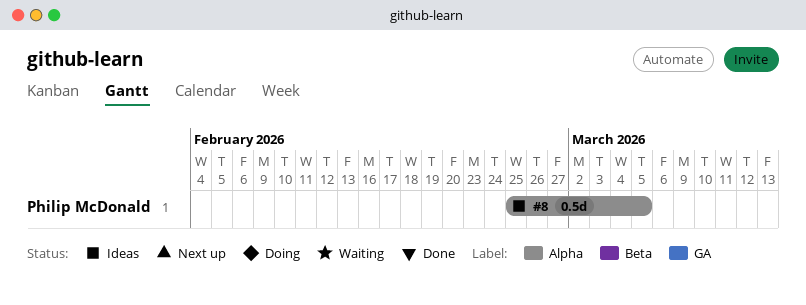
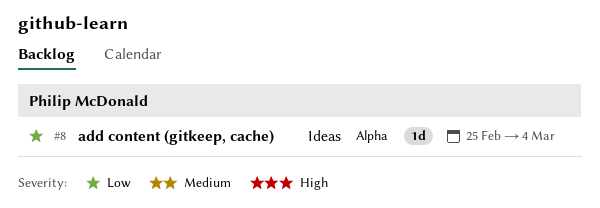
#8, estimate: 0.5d -> 1d
#8, due: Mar 5 -> Mar 4

